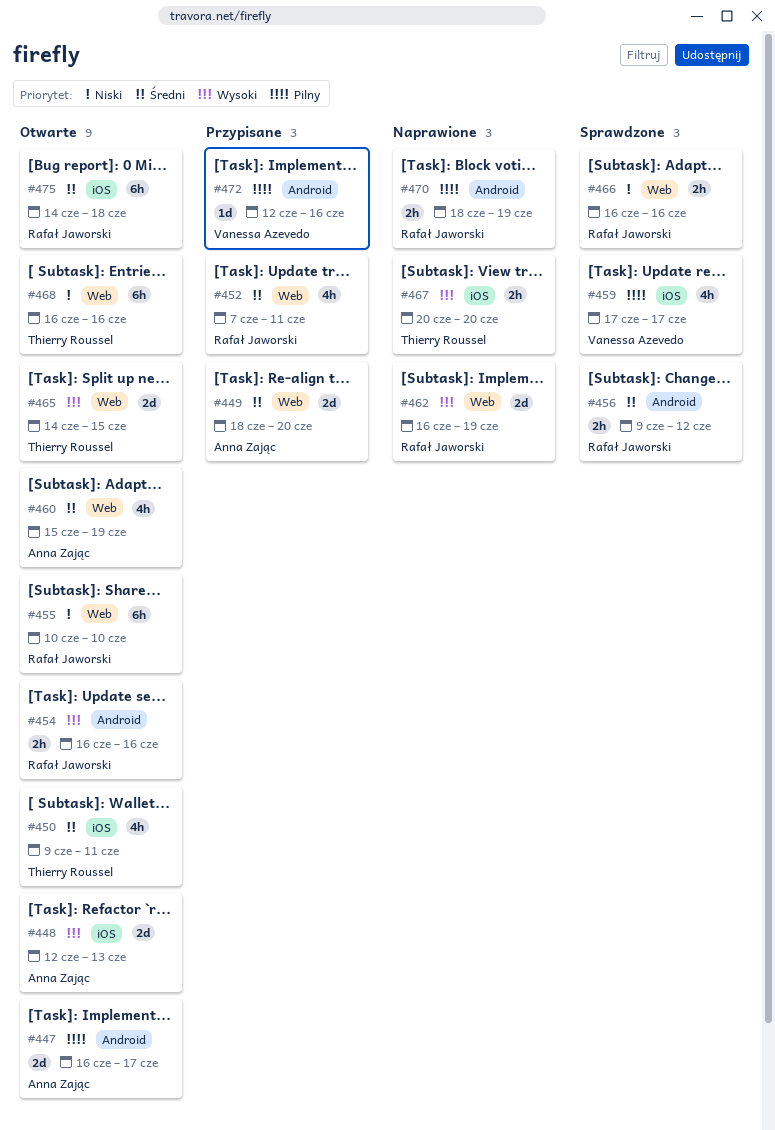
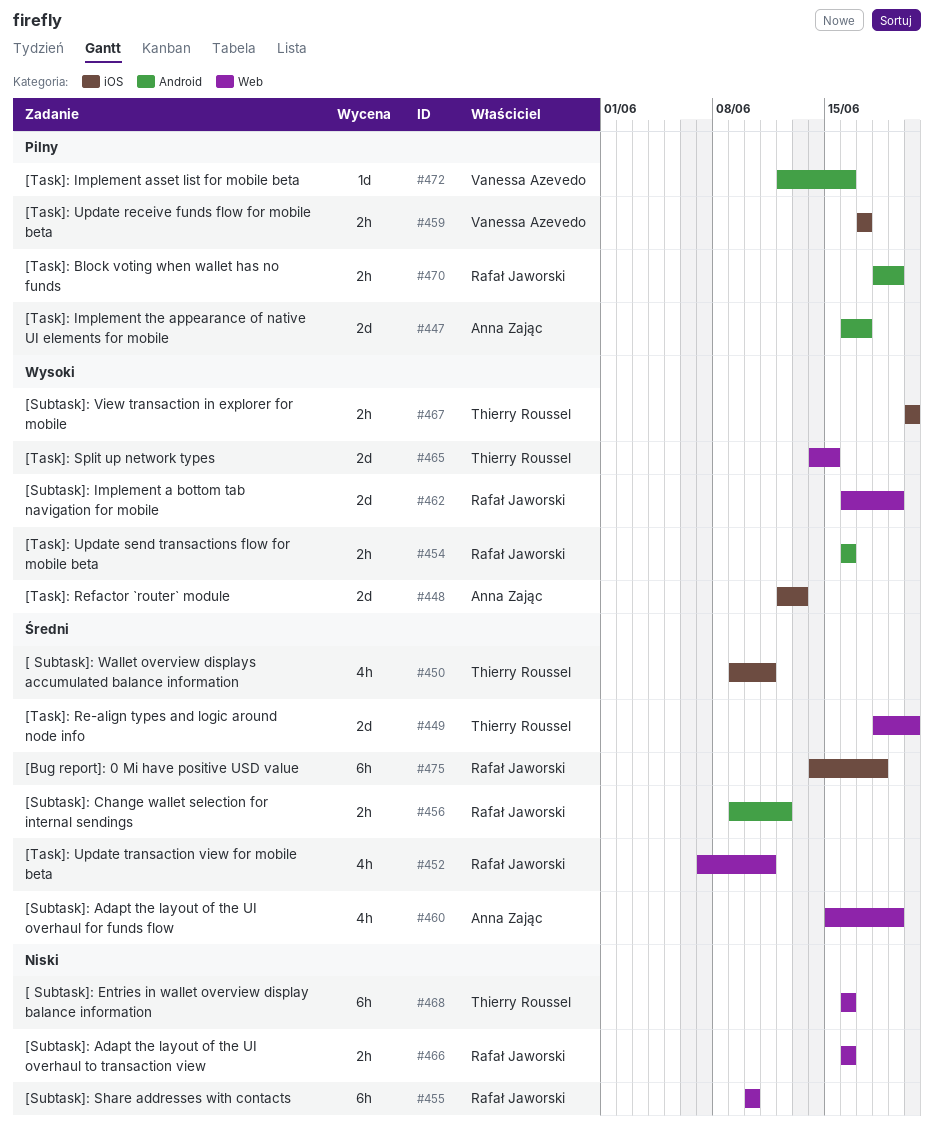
#449, owner: Anna Zając -> Thierry Roussel
#459, estimate: 4h -> 2h

